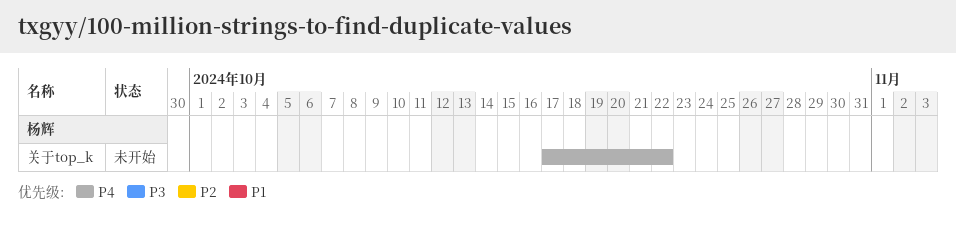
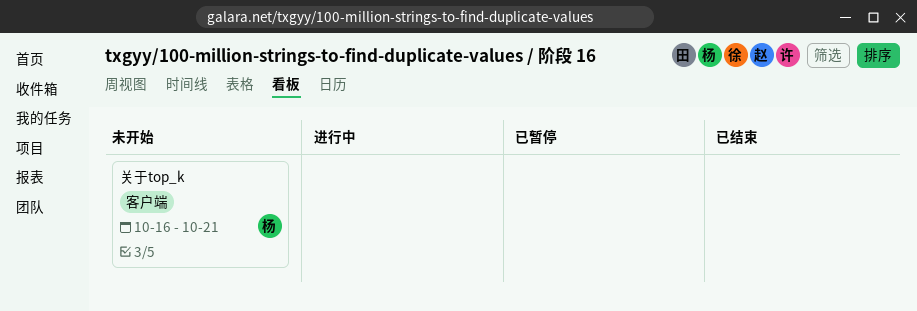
关于top_k, start: Oct 17 -> Oct 16
关于top_k, due: Oct 22 -> Oct 21

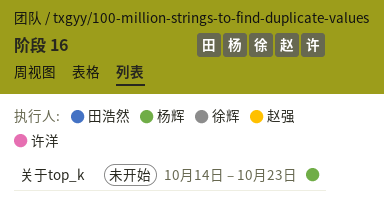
关于top_k, start: Oct 16 -> Oct 14
关于top_k, due: Oct 21 -> Oct 23

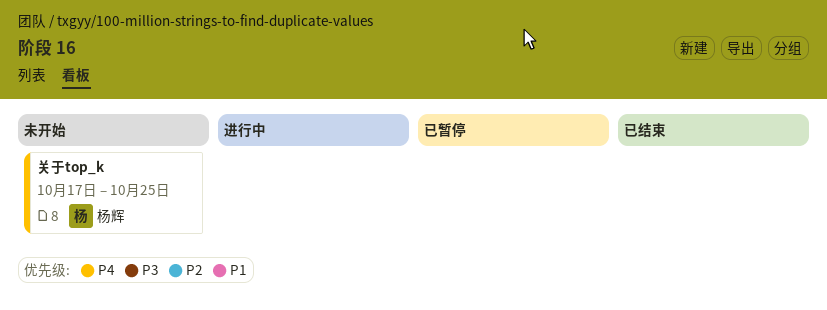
关于top_k, start: Oct 14 -> Oct 17
关于top_k, due: Oct 23 -> Oct 25

